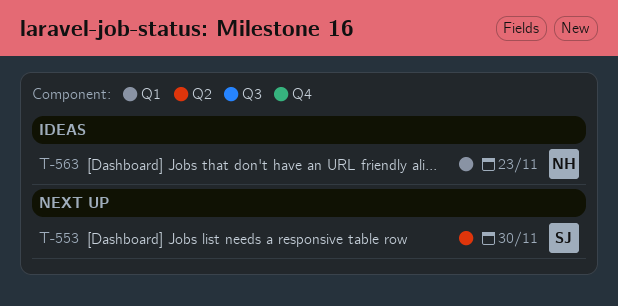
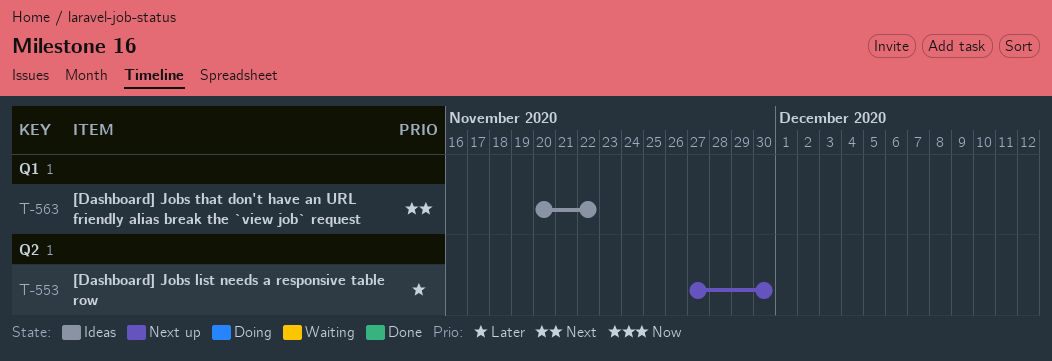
T-563, due: Nov 23 -> Nov 22

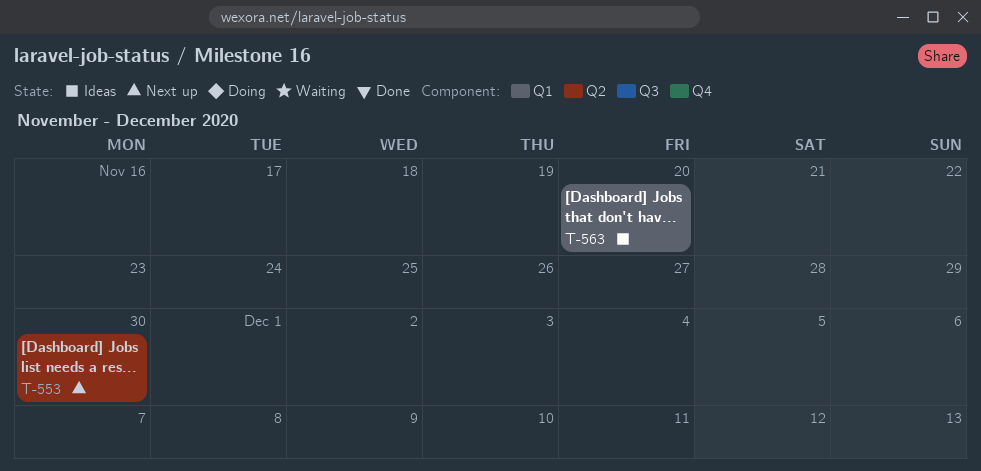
T-563, due: Nov 22 -> Nov 20

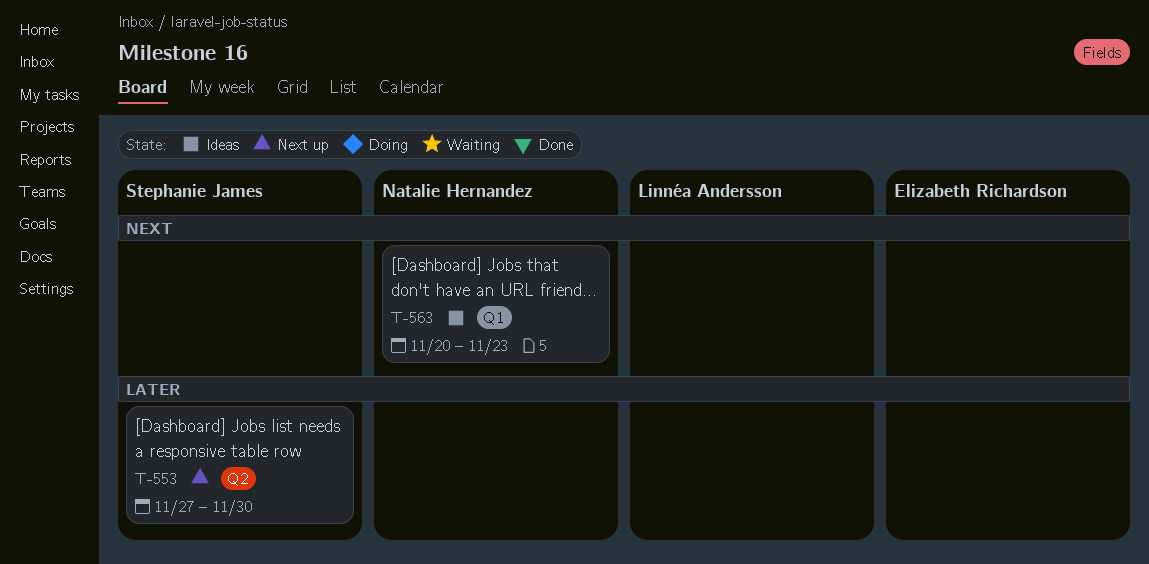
T-563, due: Nov 20 -> Nov 23

